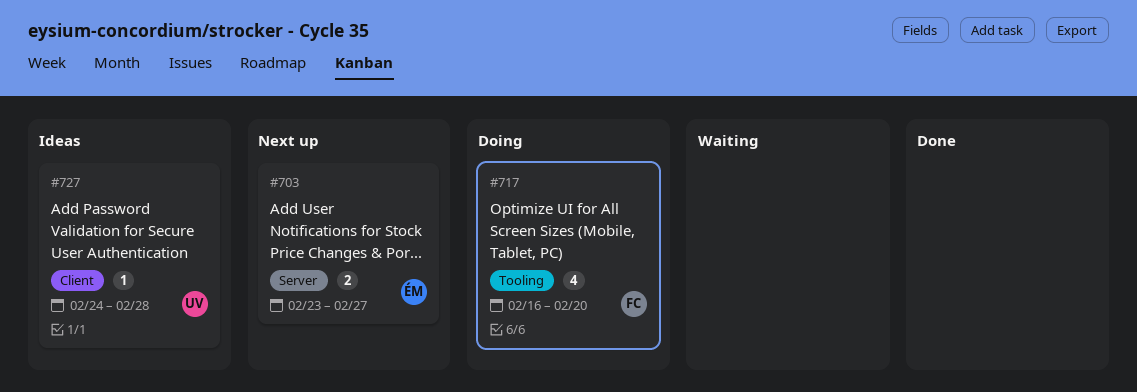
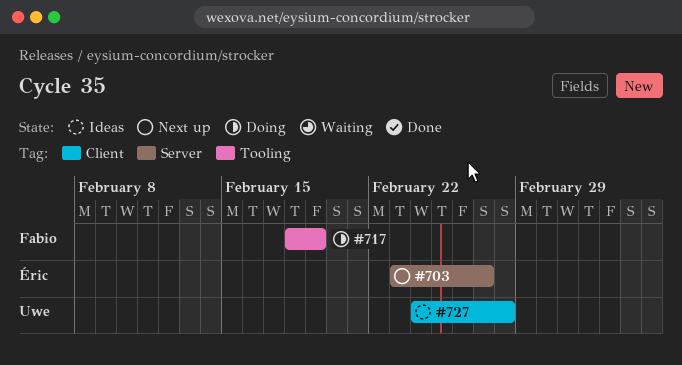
#717, start: Feb 16 -> Feb 18
#717, due: Feb 20 -> Feb 19

